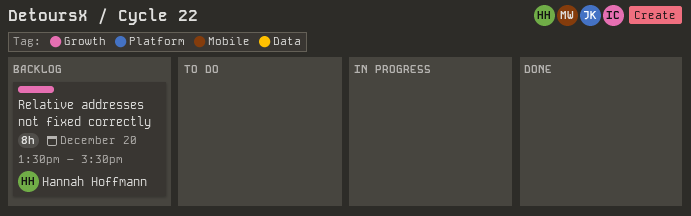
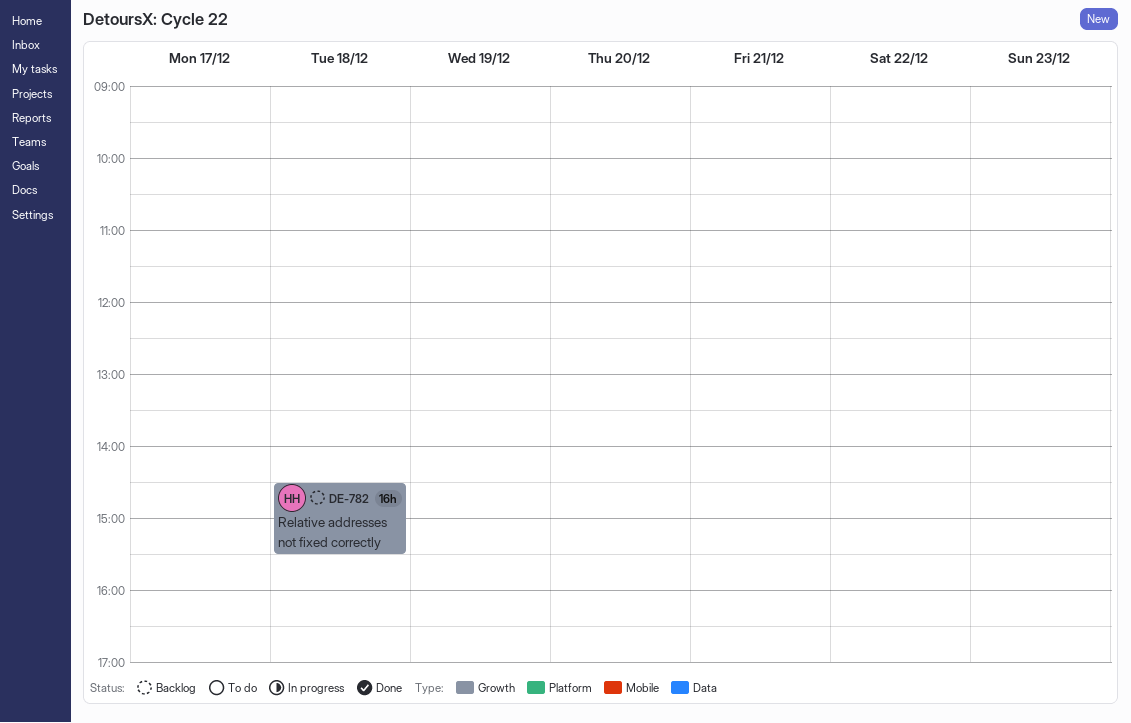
Relative addresses not fixed correctly, estimate: 8h -> 16h
Relative addresses not fixed correctly, day: Dec 20 -> Dec 18
Relative addresses not fixed correctly, begins: 13:30 -> 14:30

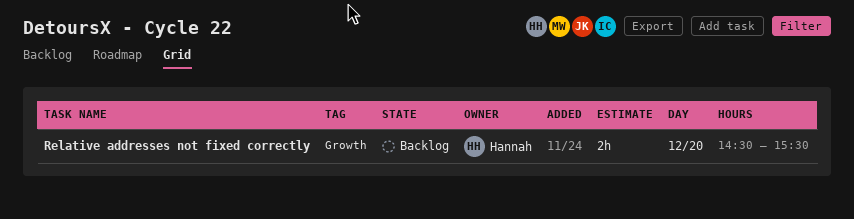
Relative addresses not fixed correctly, estimate: 16h -> 2h
Relative addresses not fixed correctly, day: Dec 18 -> Dec 20

